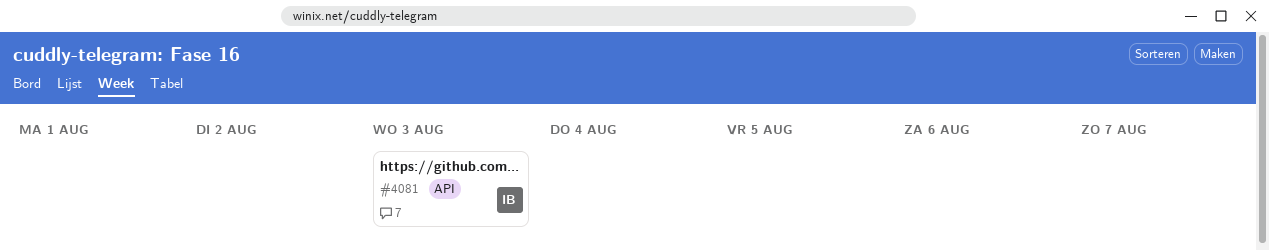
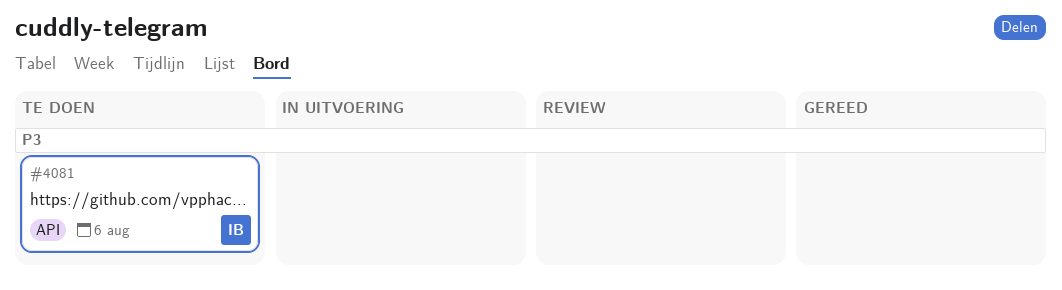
#4081, due: Aug 3 -> Aug 6

